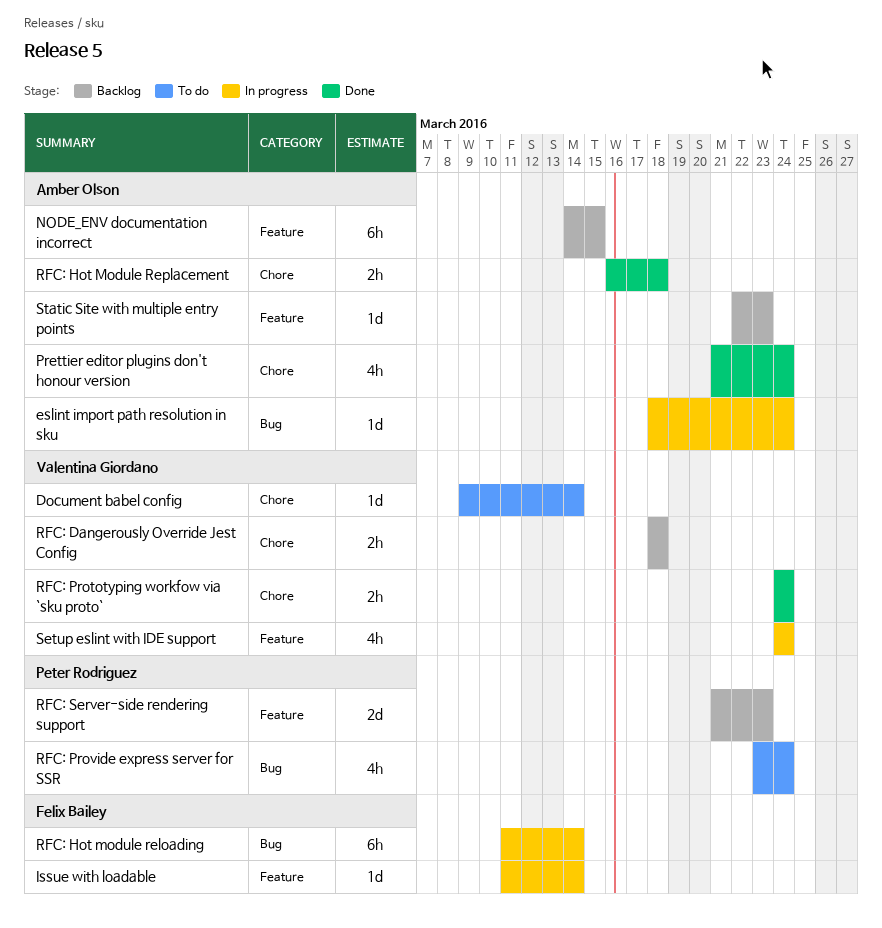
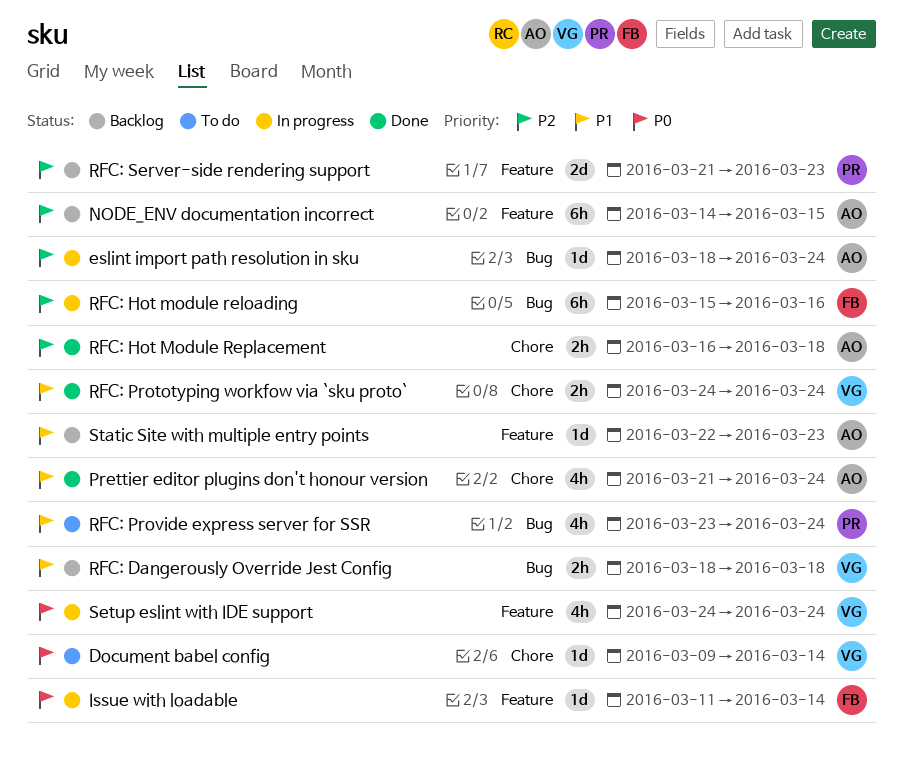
RFC: Dangerously Override Jest Config, label: Chore -> Bug
RFC: Hot module reloading, start: Mar 11 -> Mar 15
RFC: Hot module reloading, due: Mar 14 -> Mar 16

